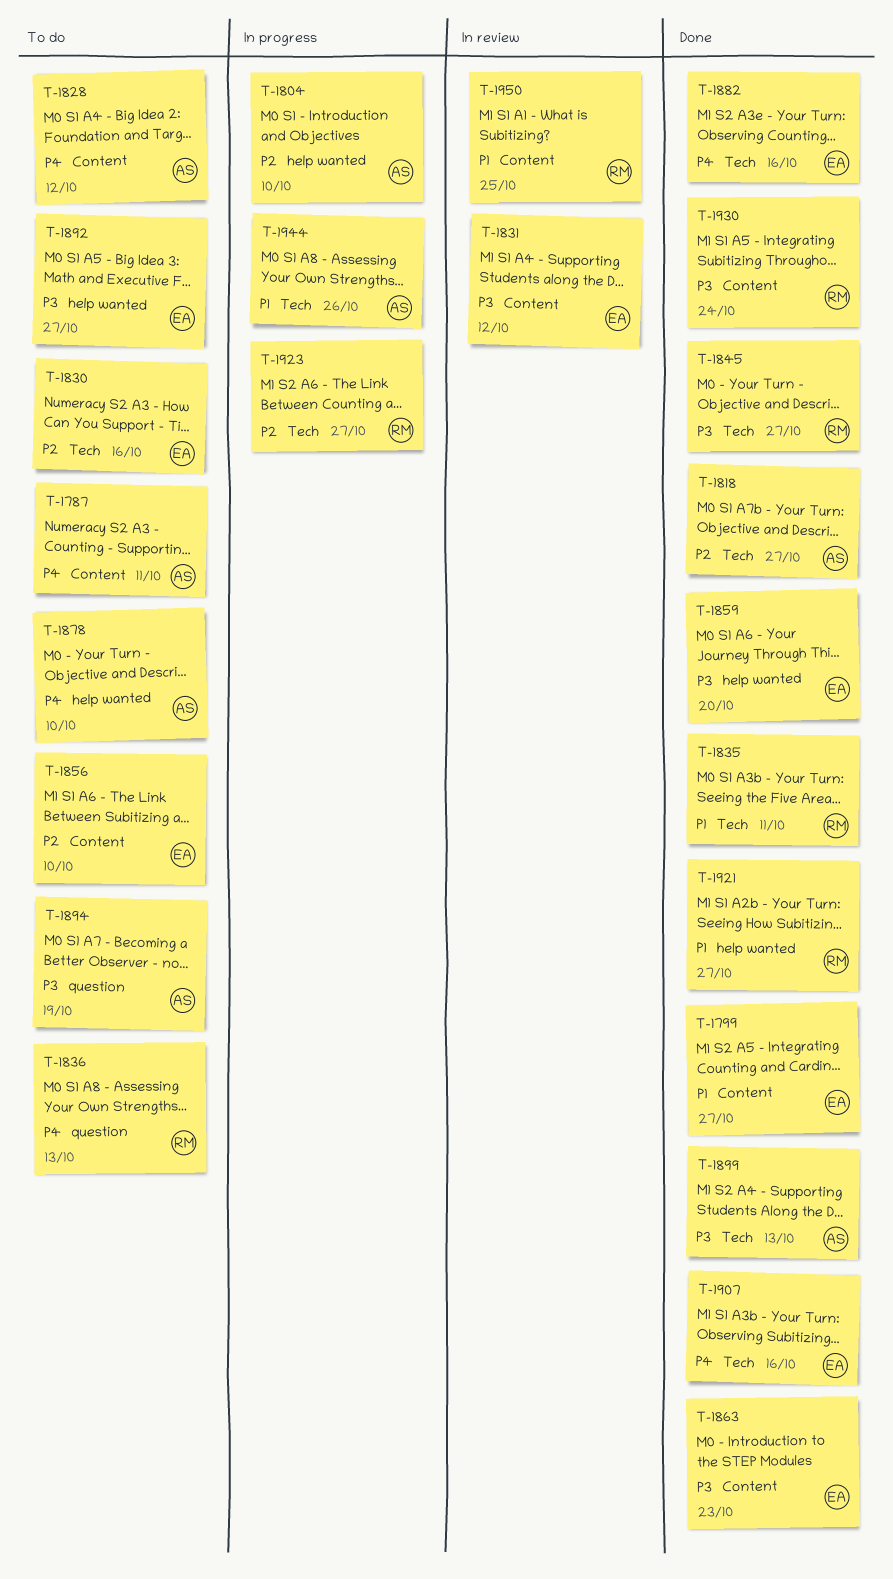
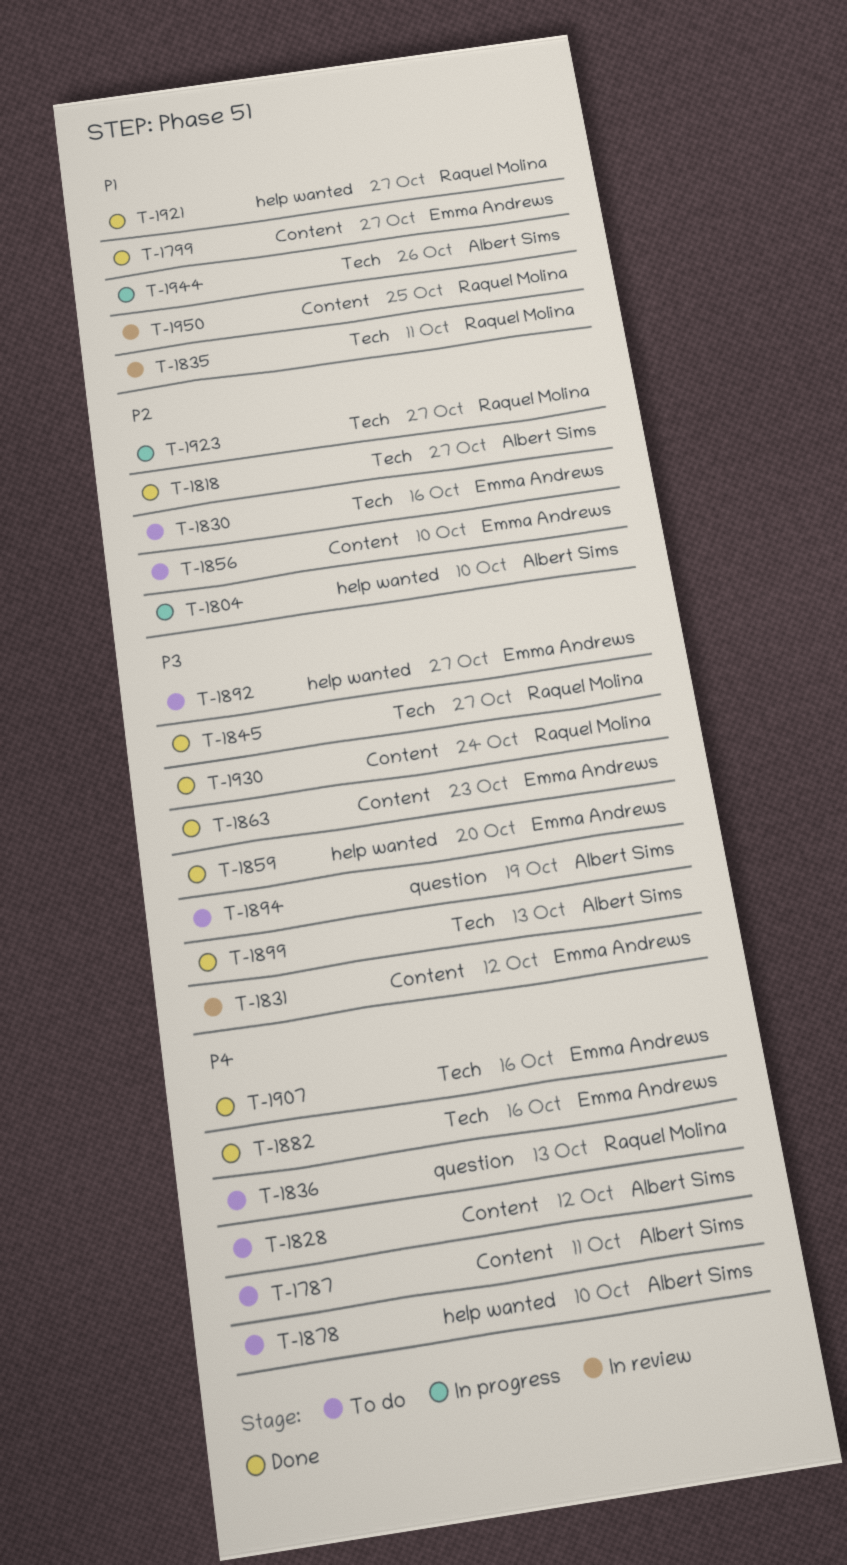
T-1835, status: Done -> In review

